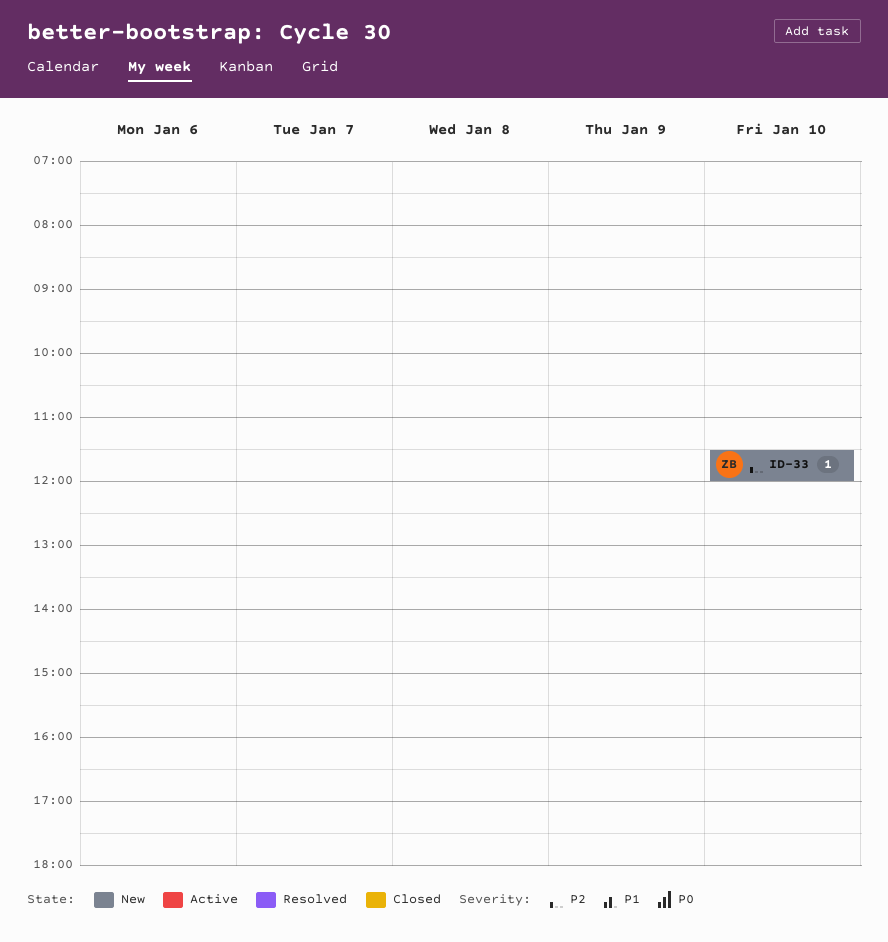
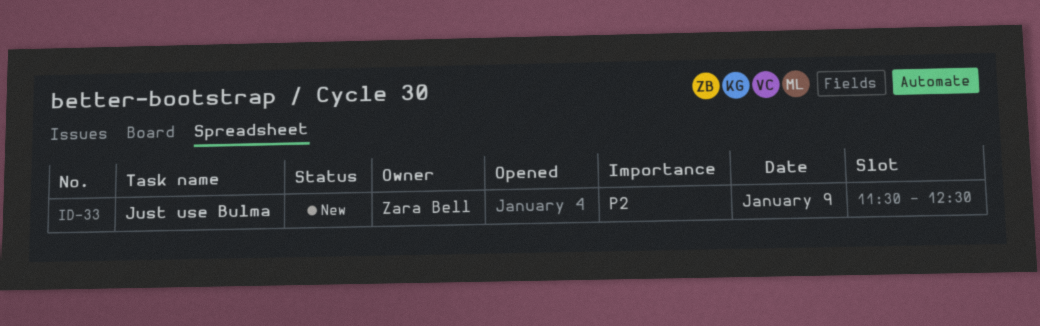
ID-33, day: Jan 10 -> Jan 9
ID-33, ends: 12:00 -> 12:30

